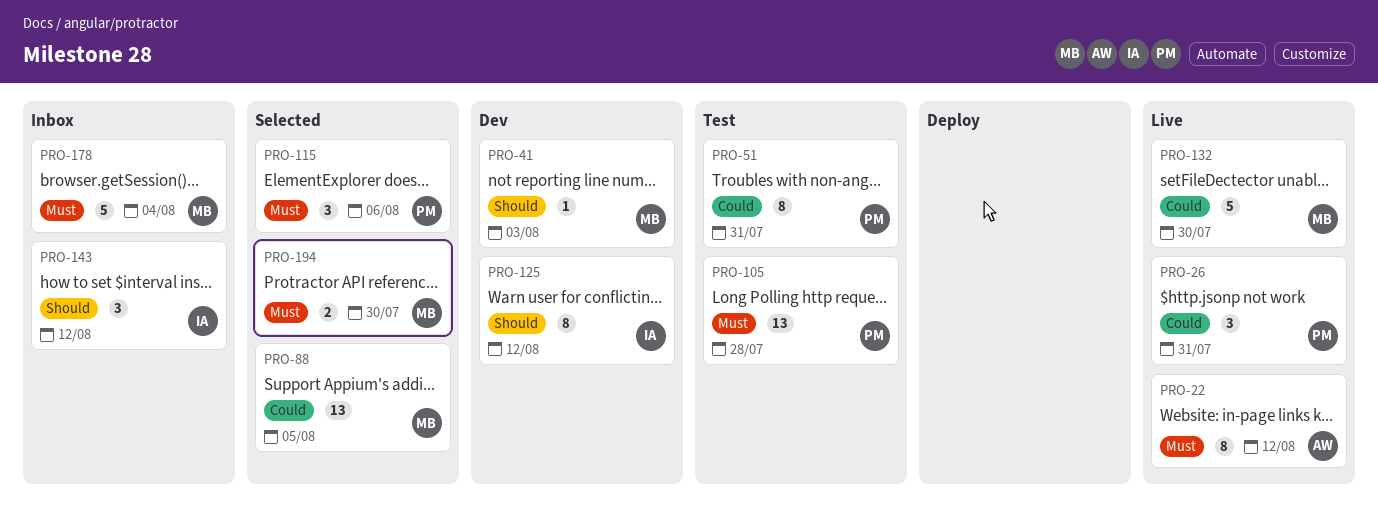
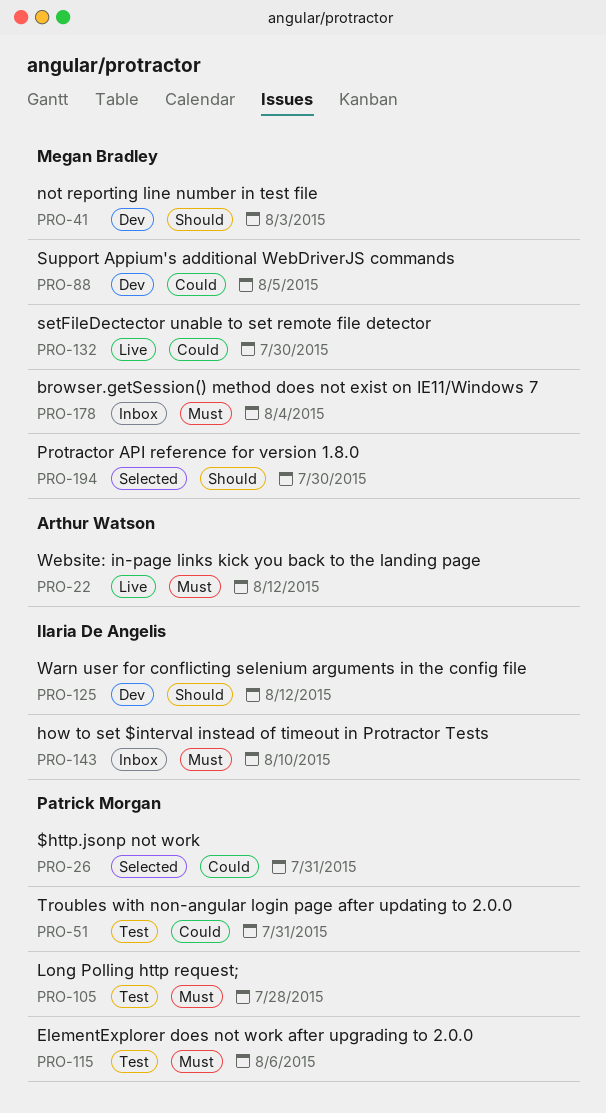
PRO-26, status: Live -> Selected
PRO-88, status: Selected -> Dev
PRO-115, status: Selected -> Test
PRO-143, priority: Should -> Must
PRO-143, due: Aug 12 -> Aug 10
PRO-194, priority: Must -> Should

